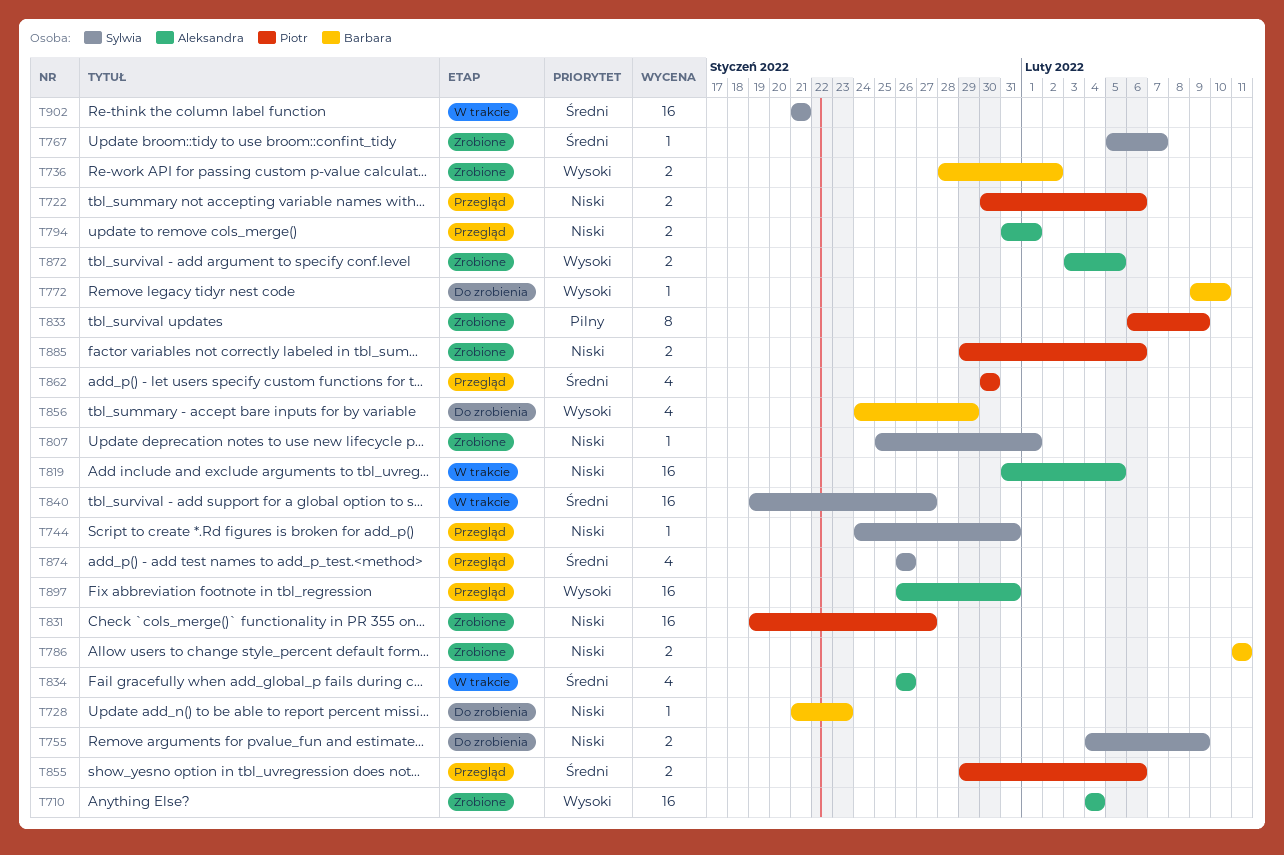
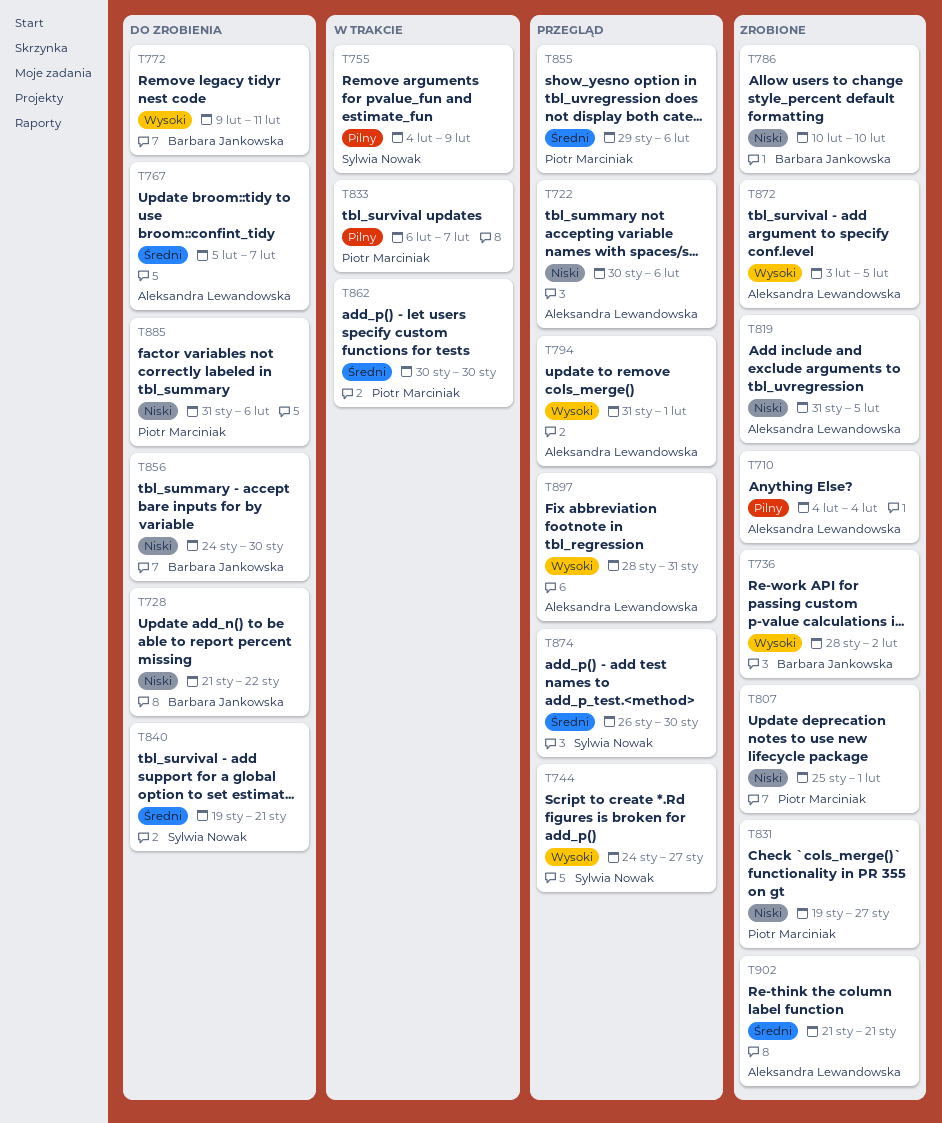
T710, priority: Wysoki -> Pilny
T722, owner: Piotr Marciniak -> Aleksandra Lewandowska
T728, due: Jan 23 -> Jan 22
T744, priority: Niski -> Wysoki
T744, due: Jan 31 -> Jan 27
T755, status: Do zrobienia -> W trakcie
T755, priority: Niski -> Pilny
T767, status: Zrobione -> Do zrobienia
T767, owner: Sylwia Nowak -> Aleksandra Lewandowska
T772, due: Feb 10 -> Feb 11
T786, start: Feb 11 -> Feb 10
T786, due: Feb 11 -> Feb 10
T794, priority: Niski -> Wysoki
T807, owner: Sylwia Nowak -> Piotr Marciniak
T819, status: W trakcie -> Zrobione
T833, status: Zrobione -> W trakcie
T833, due: Feb 9 -> Feb 7
T834: present -> none
T840, status: W trakcie -> Do zrobienia
T840, due: Jan 27 -> Jan 21
T856, priority: Wysoki -> Niski
T856, due: Jan 29 -> Jan 30
T862, status: Przegląd -> W trakcie
T874, due: Jan 26 -> Jan 30
T885, status: Zrobione -> Do zrobienia
T885, start: Jan 29 -> Jan 31
T897, start: Jan 26 -> Jan 28
T902, status: W trakcie -> Zrobione
T902, owner: Sylwia Nowak -> Aleksandra Lewandowska

